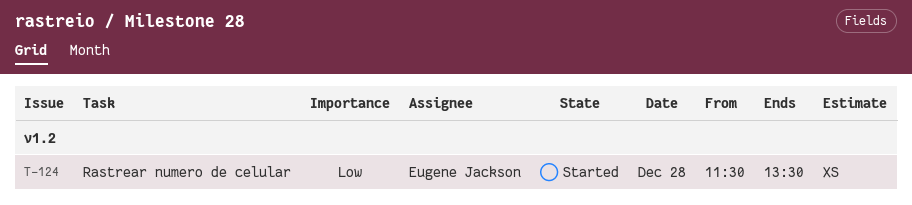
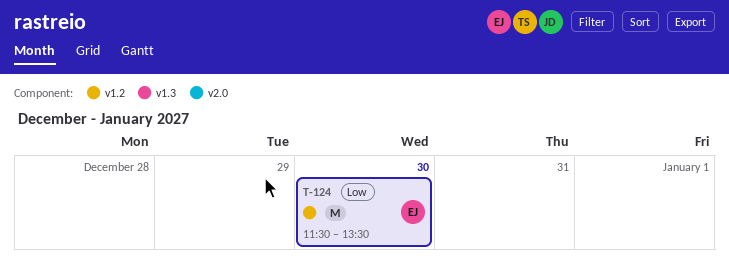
T-124, estimate: XS -> M
T-124, day: Dec 28 -> Dec 30

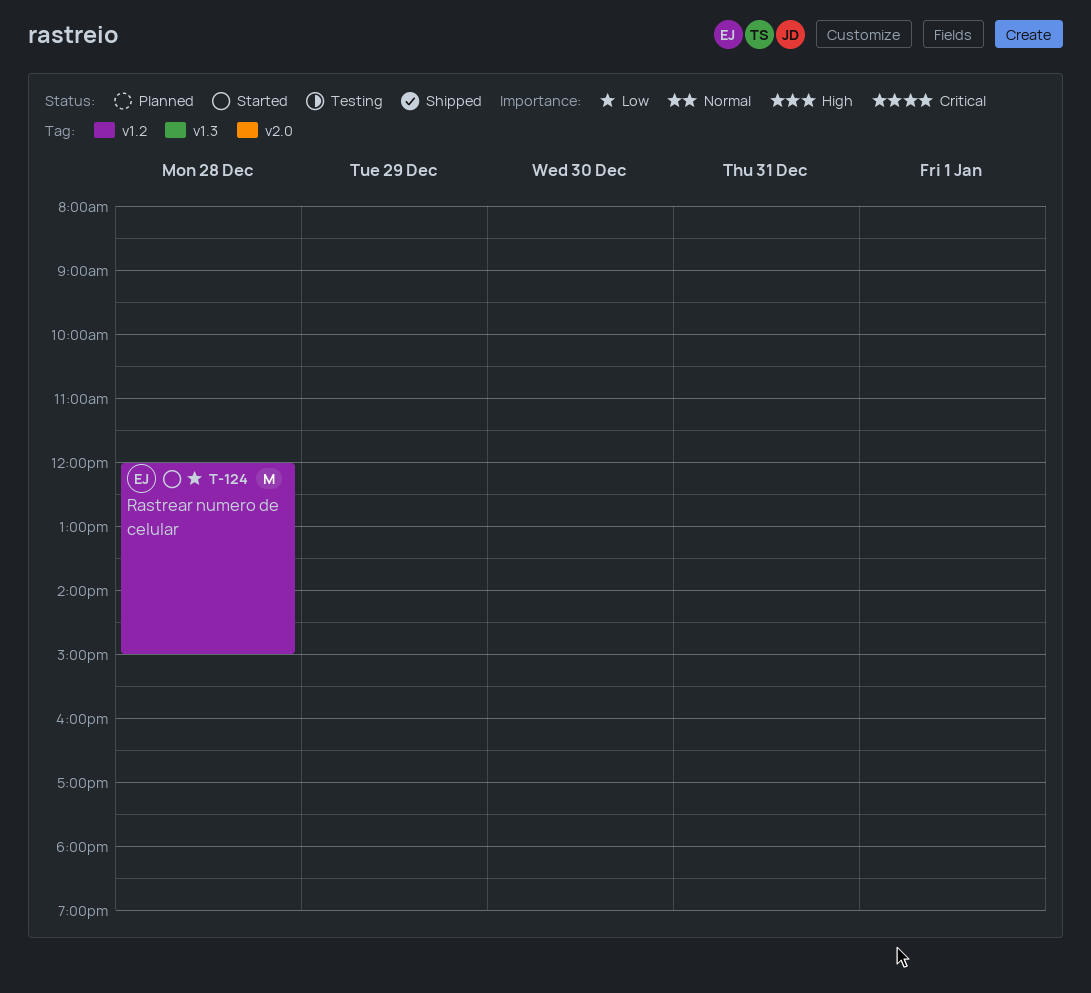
T-124, day: Dec 30 -> Dec 28
T-124, begins: 11:30 -> 12:00
T-124, ends: 13:30 -> 15:00

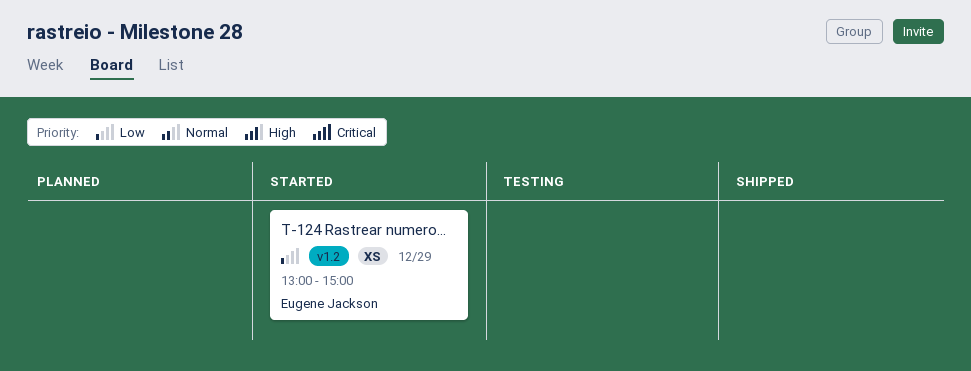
T-124, estimate: M -> XS
T-124, day: Dec 28 -> Dec 29
T-124, begins: 12:00 -> 13:00

